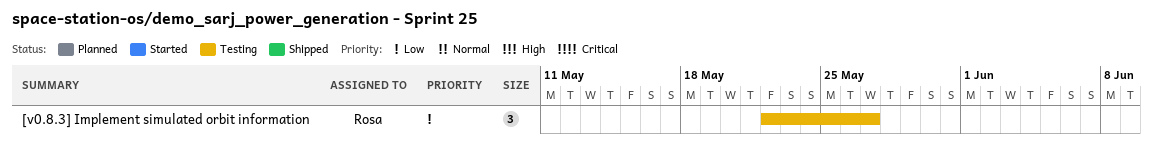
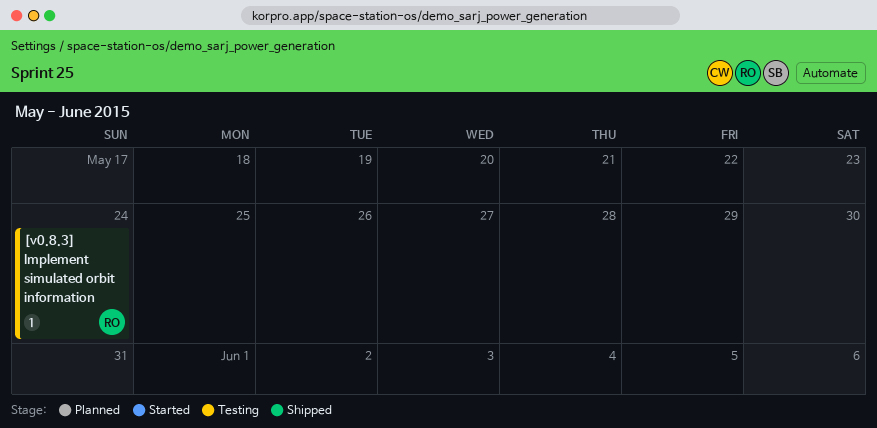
[v0.8.3] Implement simulated orbit information, estimate: 3 -> 1
[v0.8.3] Implement simulated orbit information, due: May 27 -> May 24

